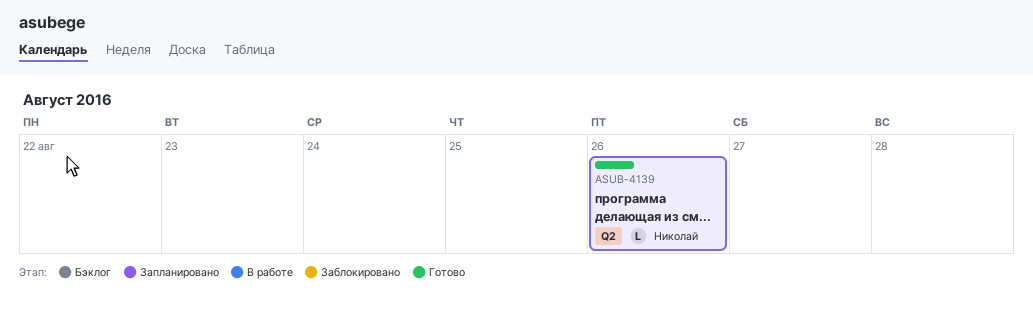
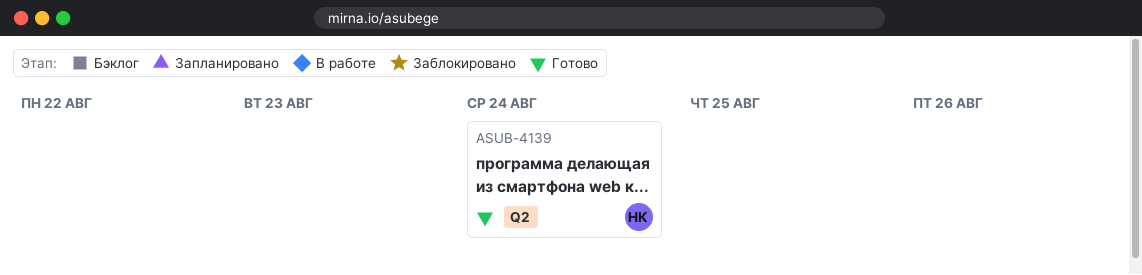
ASUB-4139, due: Aug 26 -> Aug 24

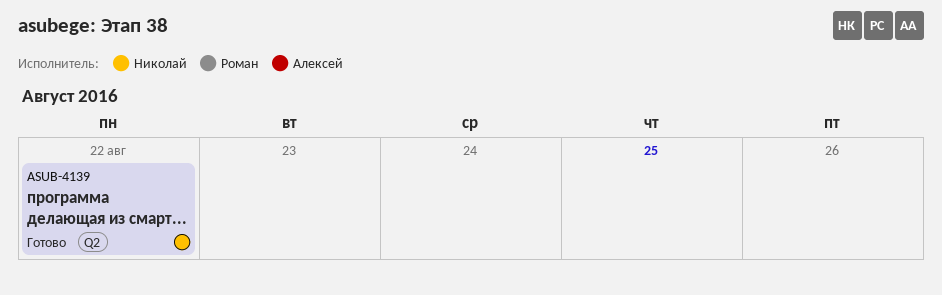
ASUB-4139, due: Aug 24 -> Aug 22

